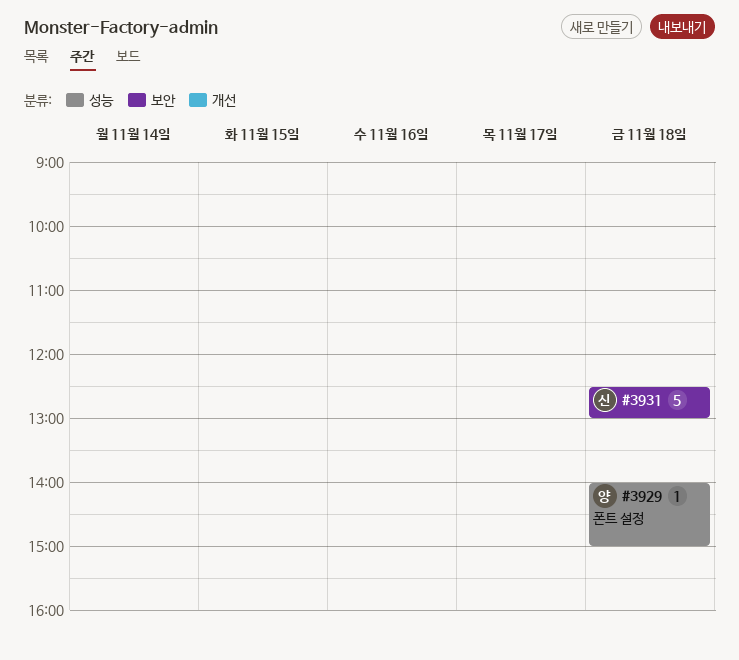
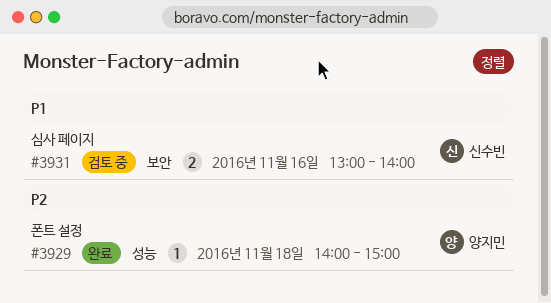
#3931, estimate: 5 -> 2
#3931, day: Nov 18 -> Nov 16
#3931, begins: 12:30 -> 13:00
#3931, ends: 13:00 -> 14:00

